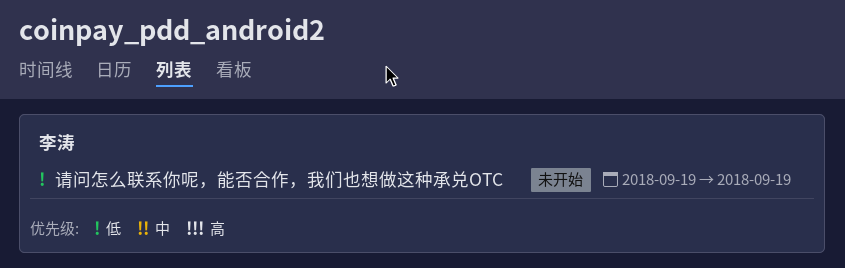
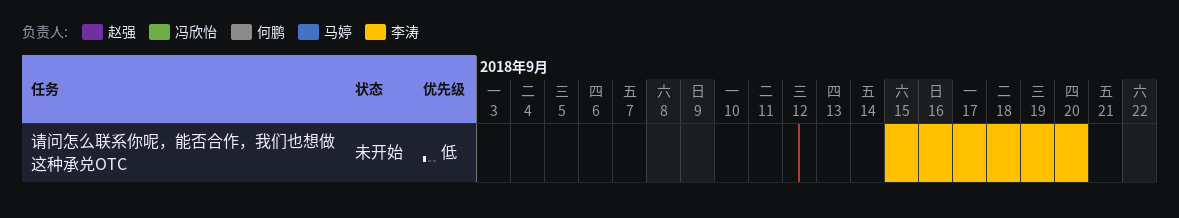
请问怎么联系你呢，能否合作，我们也想做这种承兑OTC, start: Sep 19 -> Sep 15
请问怎么联系你呢，能否合作，我们也想做这种承兑OTC, due: Sep 19 -> Sep 20

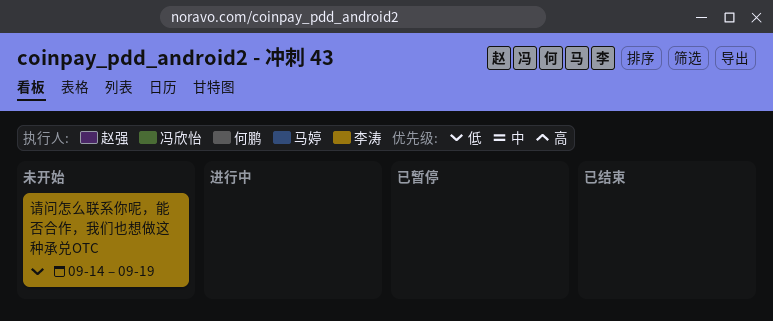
请问怎么联系你呢，能否合作，我们也想做这种承兑OTC, start: Sep 15 -> Sep 14
请问怎么联系你呢，能否合作，我们也想做这种承兑OTC, due: Sep 20 -> Sep 19

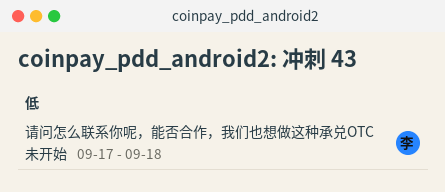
请问怎么联系你呢，能否合作，我们也想做这种承兑OTC, start: Sep 14 -> Sep 17
请问怎么联系你呢，能否合作，我们也想做这种承兑OTC, due: Sep 19 -> Sep 18

